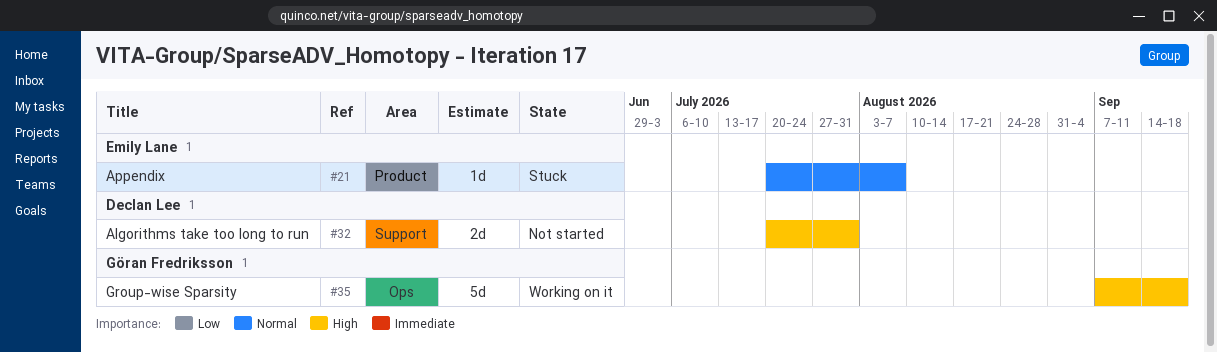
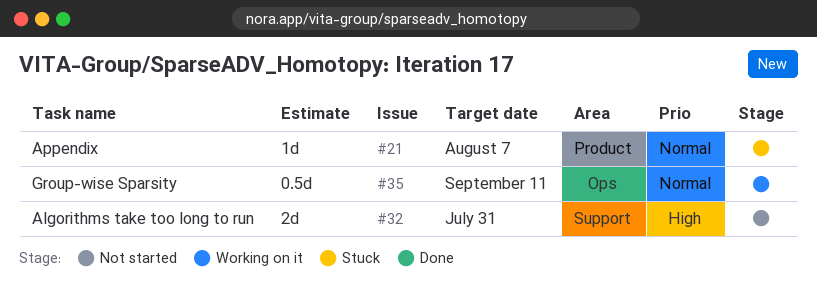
#35, priority: High -> Normal
#35, estimate: 5d -> 0.5d
#35, due: Sep 18 -> Sep 11

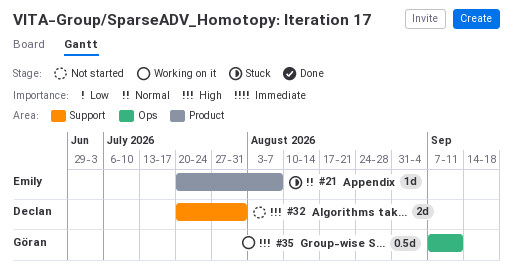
#35, priority: Normal -> High

